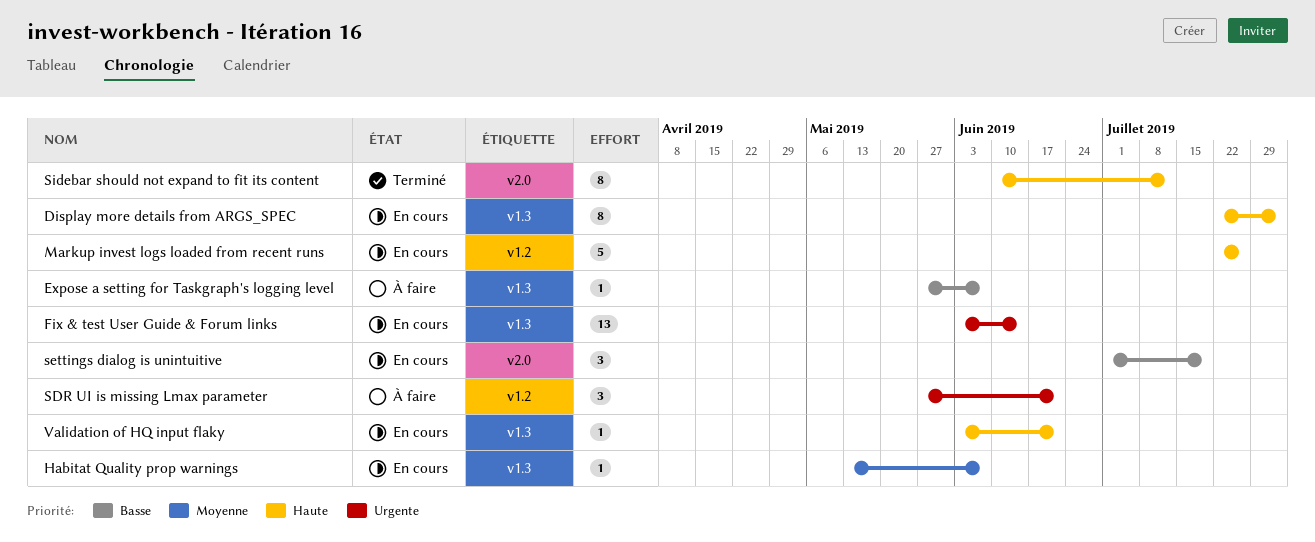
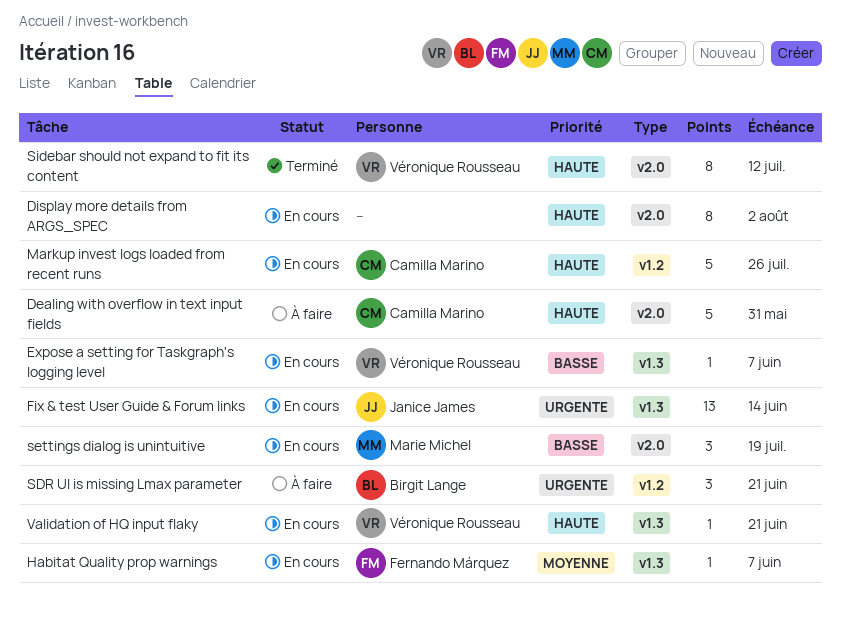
Dealing with overflow in text input fields: none -> present
Display more details from ARGS_SPEC, label: v1.3 -> v2.0
Expose a setting for Taskgraph's logging level, status: À faire -> En cours

